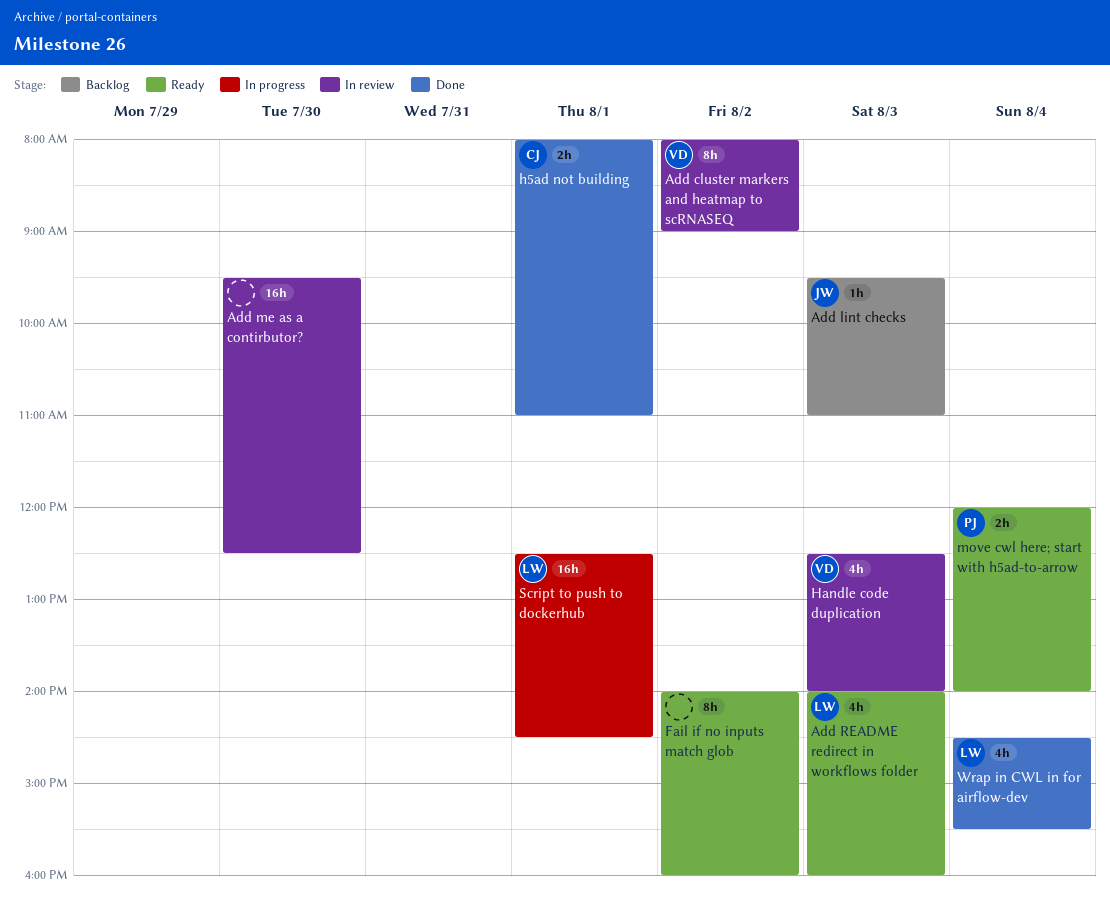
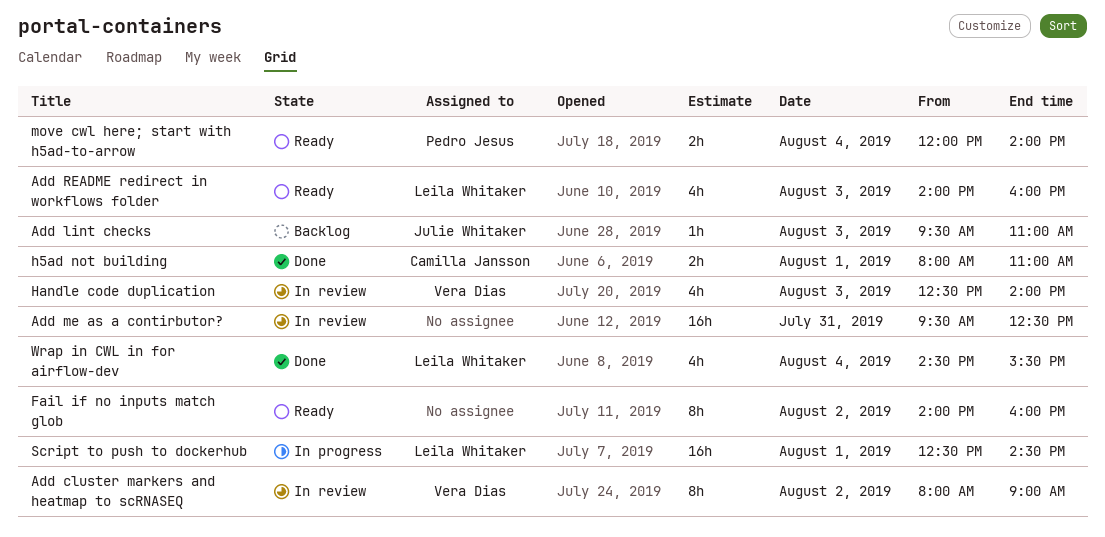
Add me as a contirbutor?, day: Jul 30 -> Jul 31

